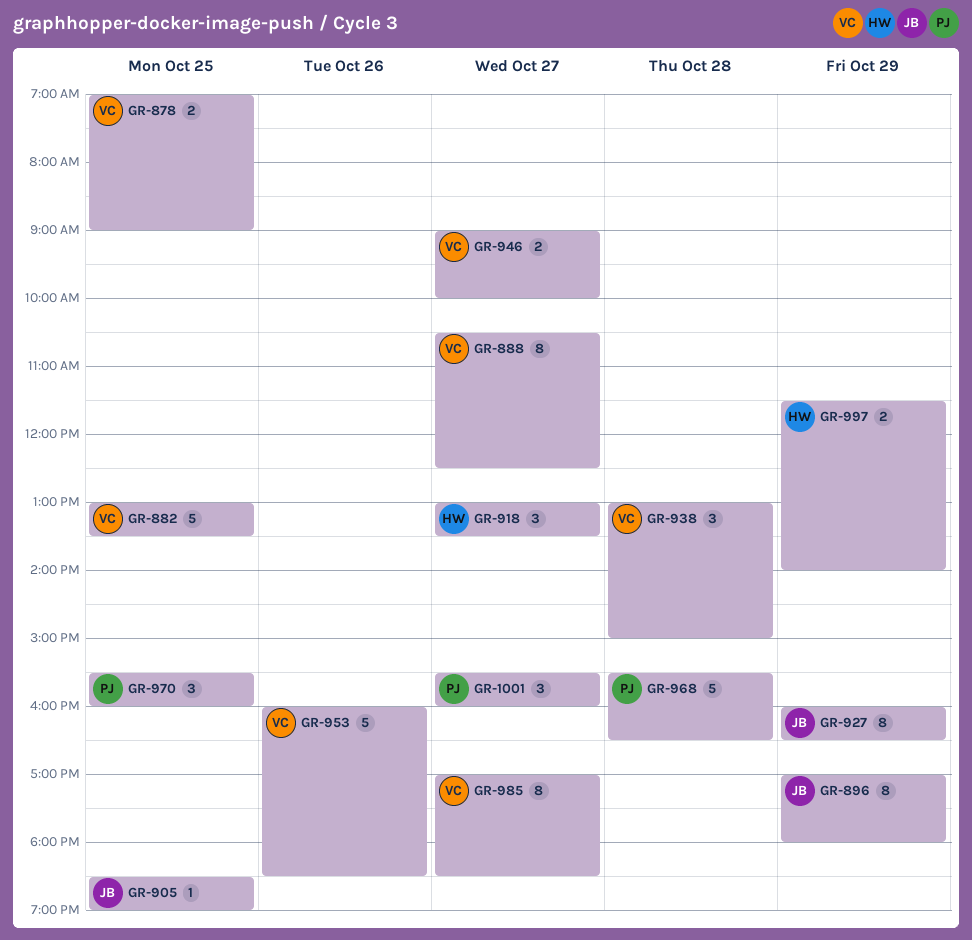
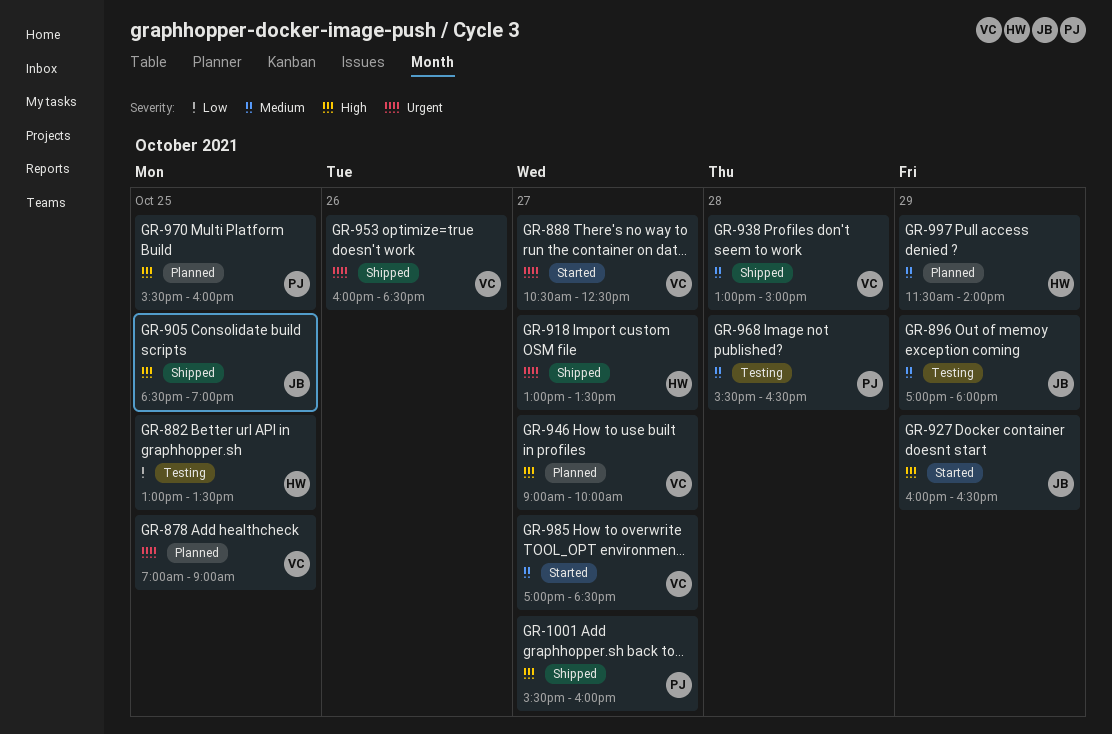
GR-882, owner: VC -> HW

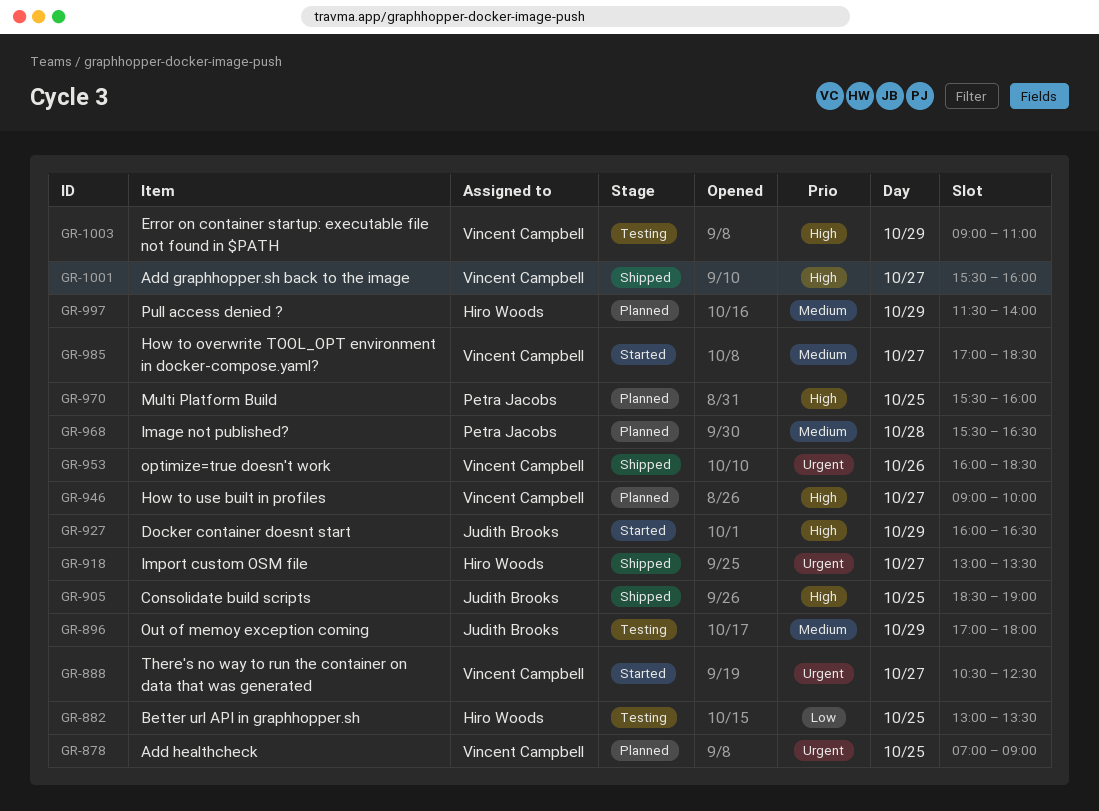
GR-938: present -> none
GR-968, status: Testing -> Planned
GR-1001, owner: Petra Jacobs -> Vincent Campbell
GR-1003: none -> present

